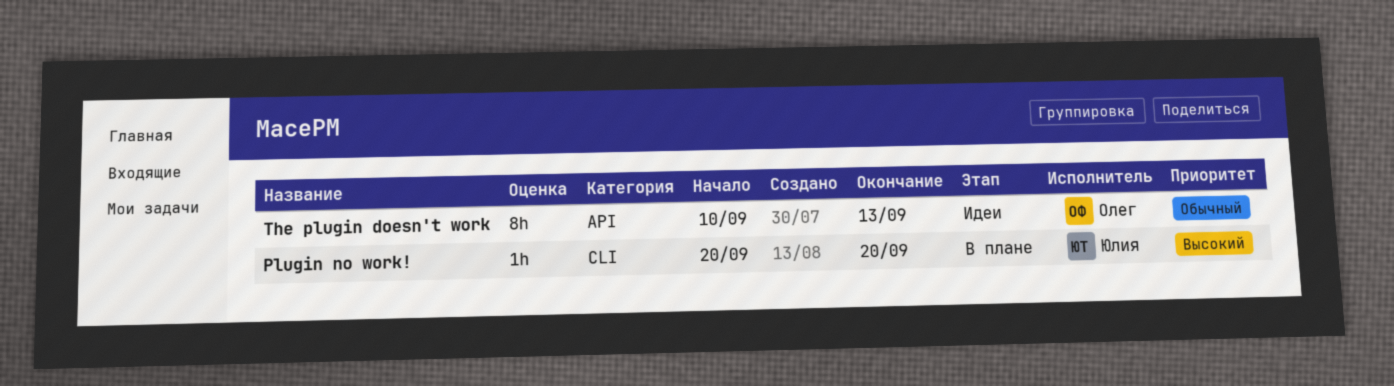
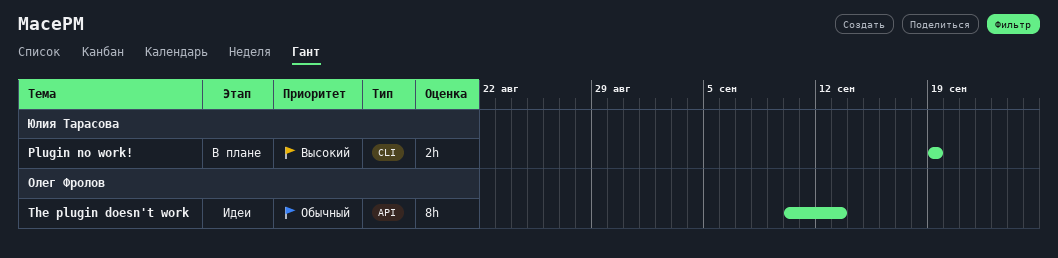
Plugin no work!, estimate: 1h -> 2h
Plugin no work!, start: Sep 20 -> Sep 19
Plugin no work!, due: Sep 20 -> Sep 19

